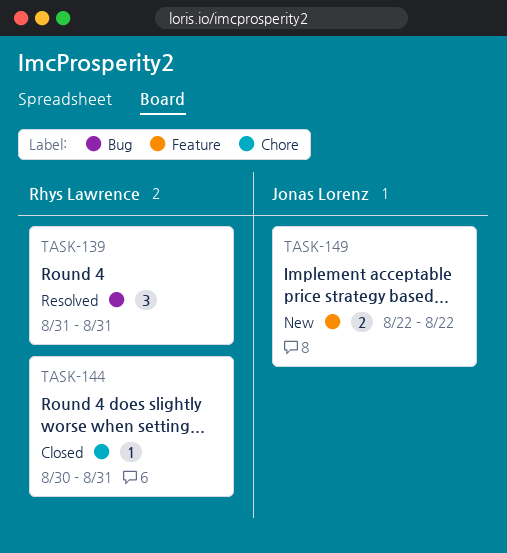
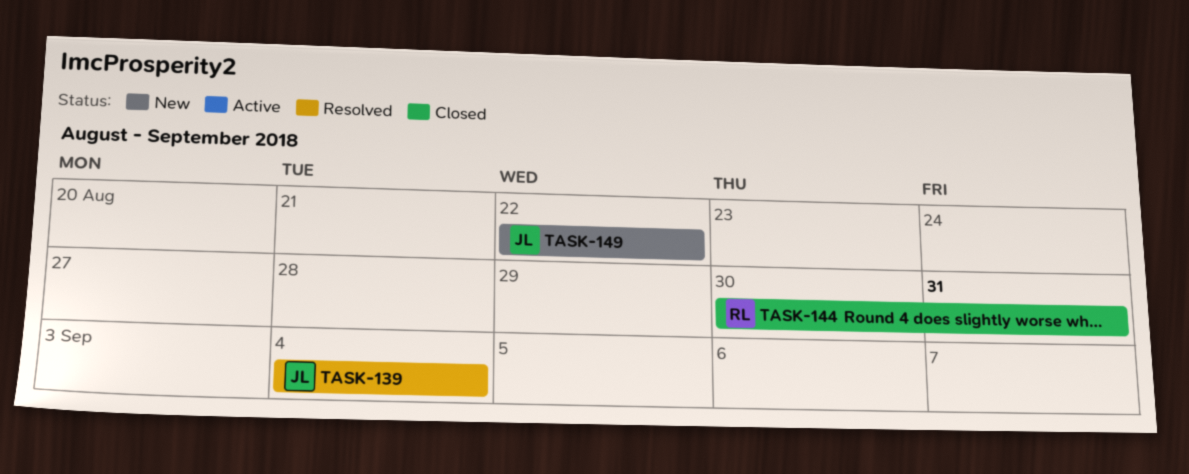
TASK-139, owner: Rhys Lawrence -> Jonas Lorenz
TASK-139, start: Aug 31 -> Sep 4
TASK-139, due: Aug 31 -> Sep 4

